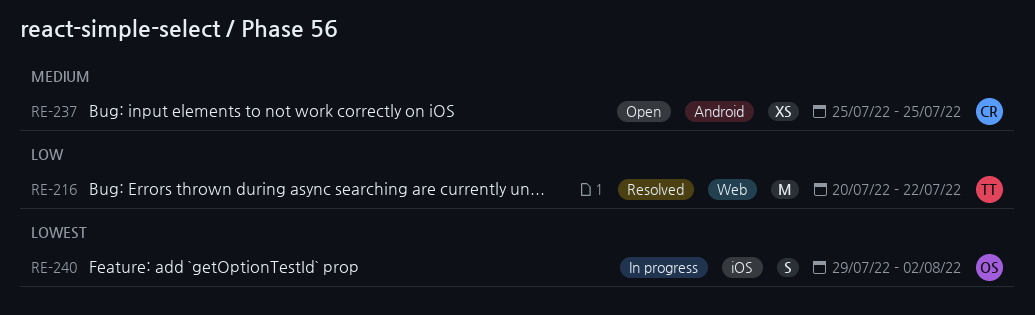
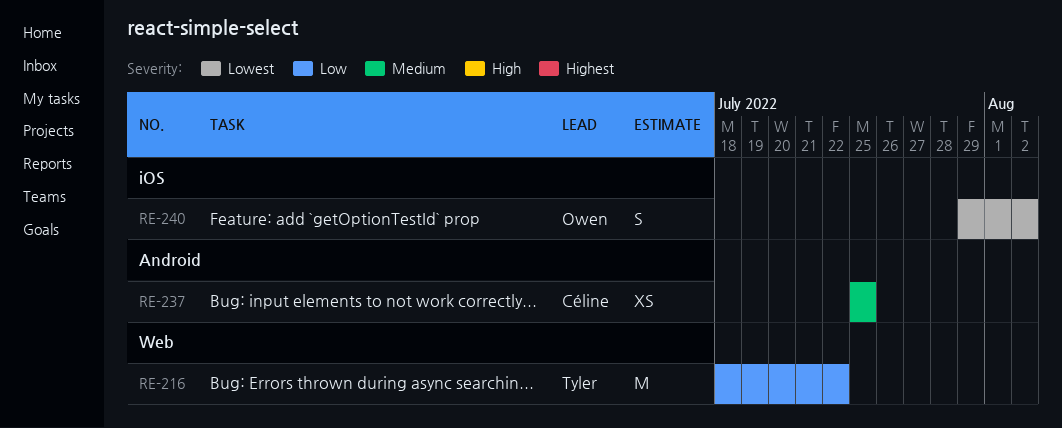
RE-216, start: Jul 20 -> Jul 18

